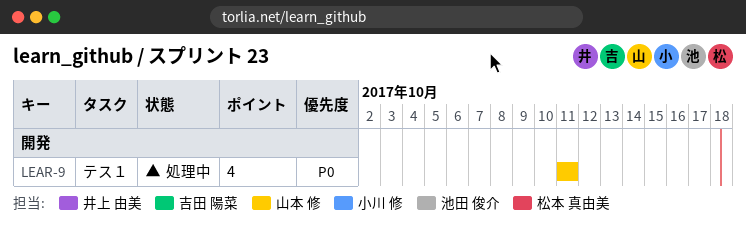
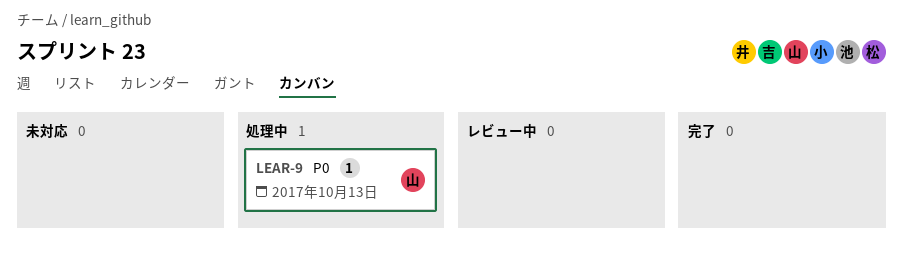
LEAR-9, estimate: 4 -> 1
LEAR-9, due: Oct 11 -> Oct 13

